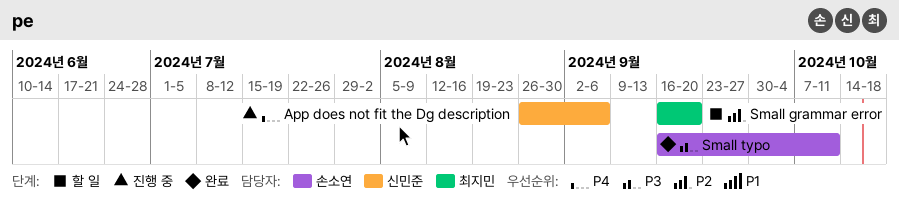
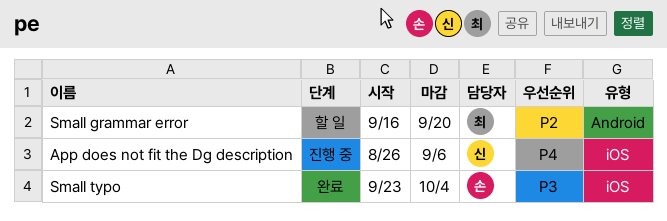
Small typo, start: Sep 16 -> Sep 23
Small typo, due: Oct 11 -> Oct 4

